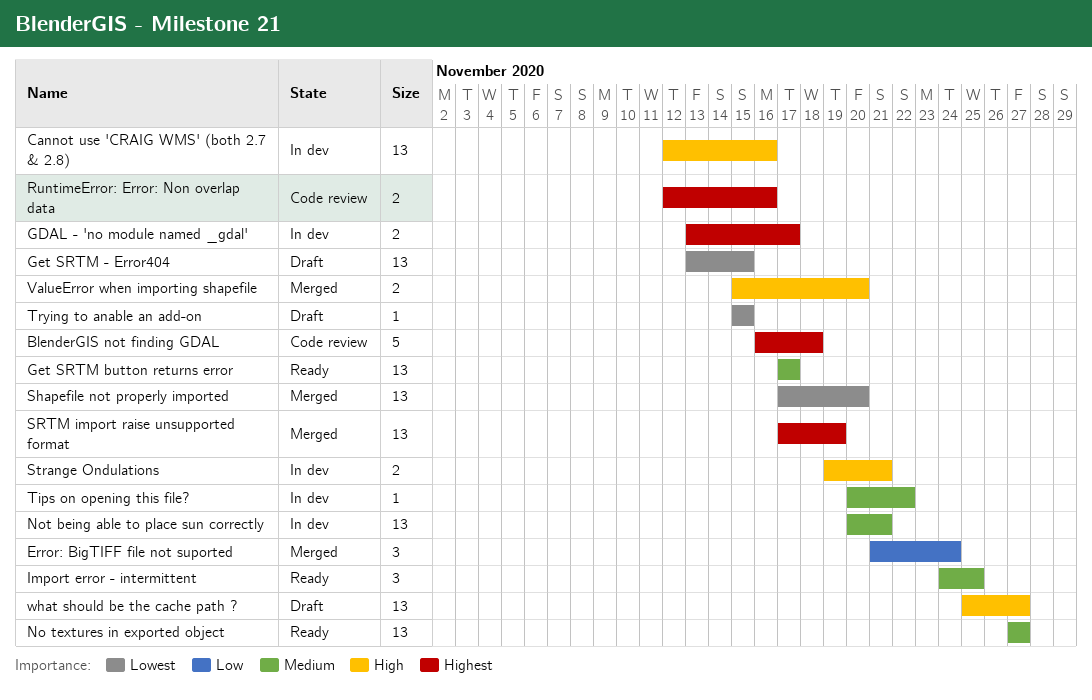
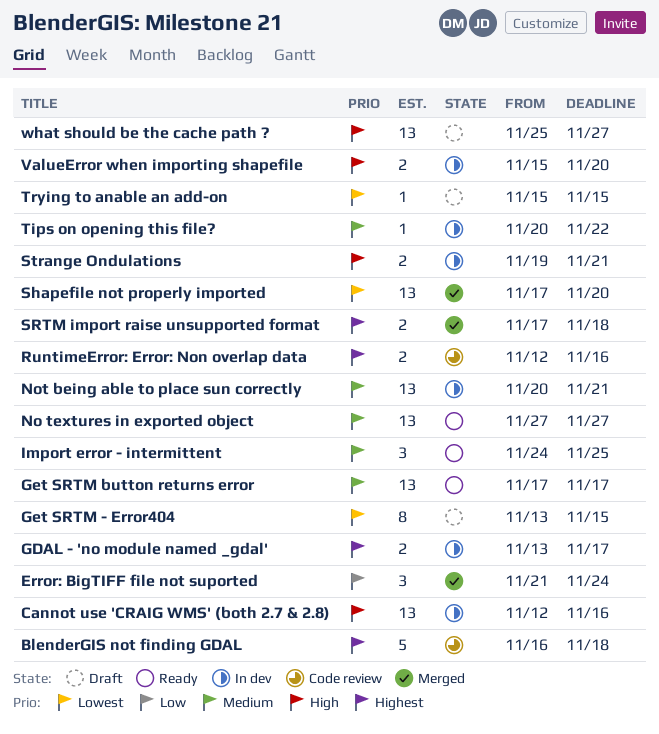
Get SRTM - Error404, estimate: 13 -> 8
SRTM import raise unsupported format, estimate: 13 -> 2
SRTM import raise unsupported format, due: Nov 19 -> Nov 18
ValueError when importing shapefile, status: Merged -> In dev

